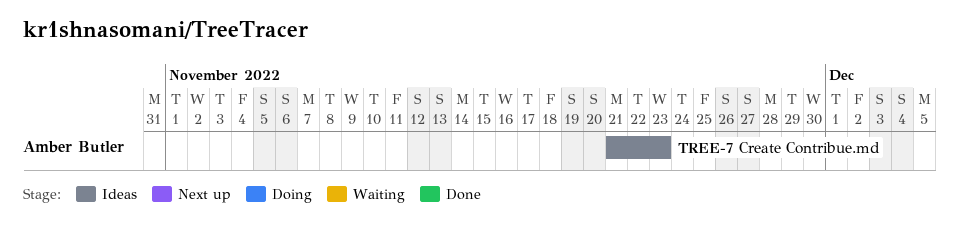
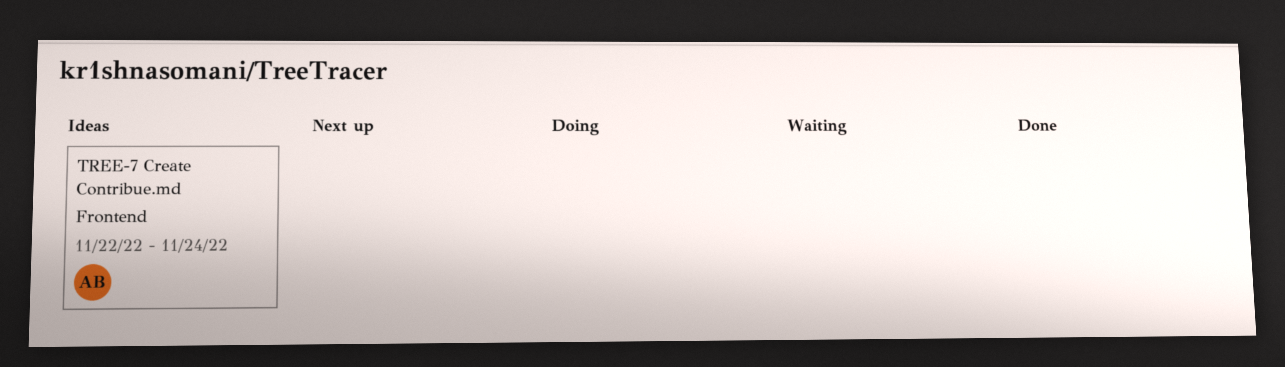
TREE-7, start: Nov 21 -> Nov 22
TREE-7, due: Nov 23 -> Nov 24

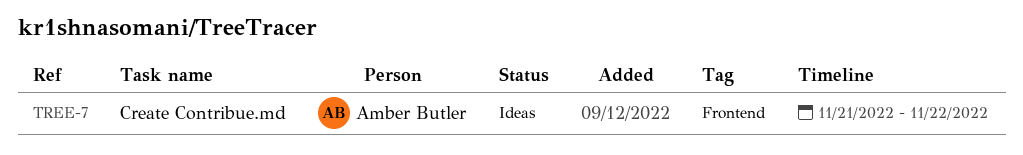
TREE-7, start: Nov 22 -> Nov 21
TREE-7, due: Nov 24 -> Nov 22

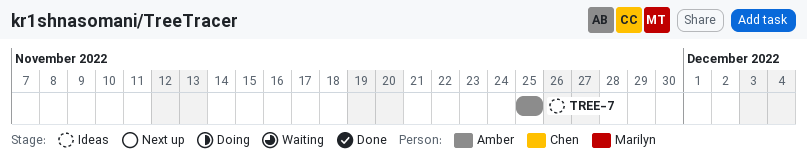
TREE-7, start: Nov 21 -> Nov 25
TREE-7, due: Nov 22 -> Nov 25

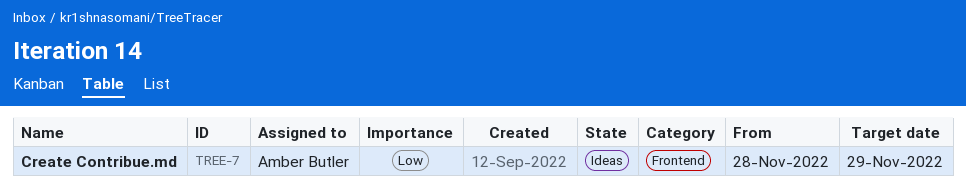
TREE-7, start: Nov 25 -> Nov 28
TREE-7, due: Nov 25 -> Nov 29

